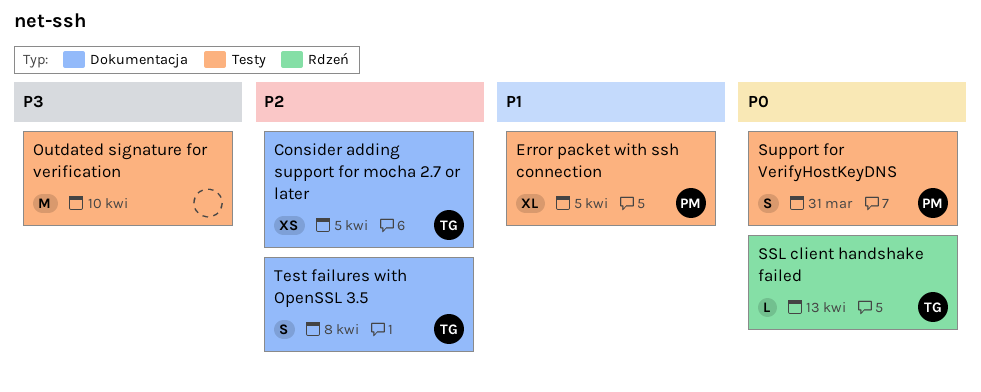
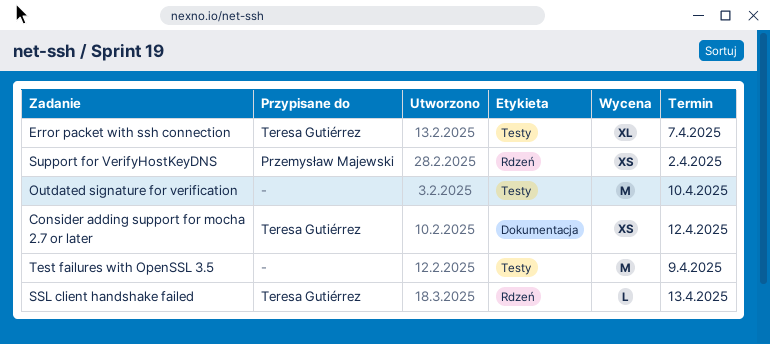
Consider adding support for mocha 2.7 or later, due: Apr 5 -> Apr 12
Error packet with ssh connection, owner: Przemysław Majewski -> Teresa Gutiérrez
Error packet with ssh connection, due: Apr 5 -> Apr 7
Support for VerifyHostKeyDNS, label: Testy -> Rdzeń
Support for VerifyHostKeyDNS, estimate: S -> XS
Support for VerifyHostKeyDNS, due: Mar 31 -> Apr 2
Test failures with OpenSSL 3.5, owner: Teresa Gutiérrez -> none
Test failures with OpenSSL 3.5, label: Dokumentacja -> Testy
Test failures with OpenSSL 3.5, estimate: S -> M
Test failures with OpenSSL 3.5, due: Apr 8 -> Apr 9

